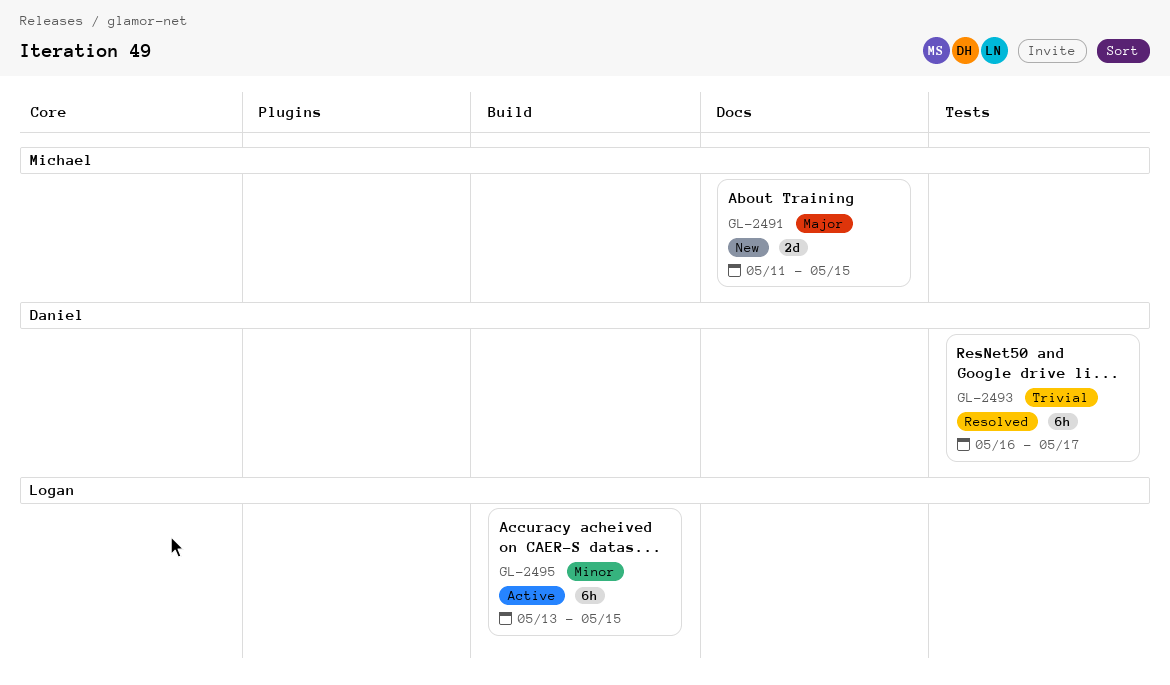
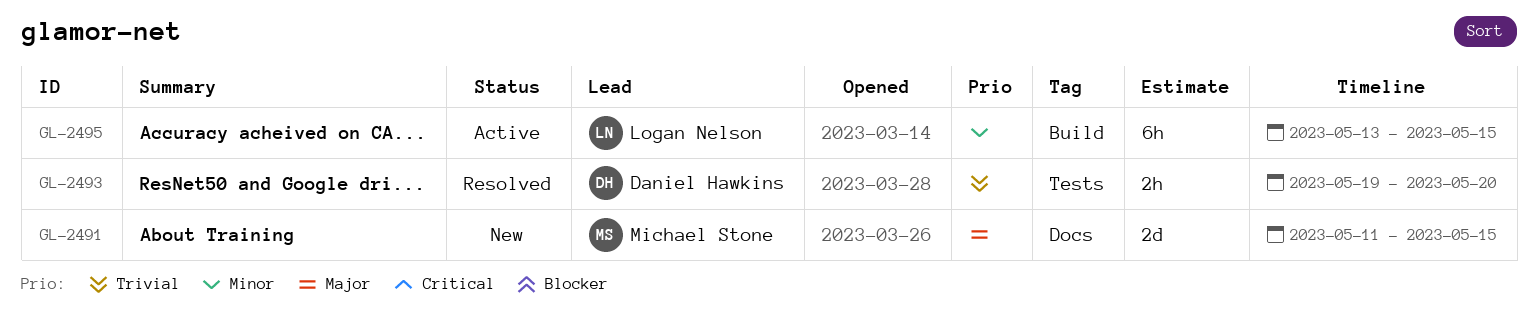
GL-2493, estimate: 6h -> 2h
GL-2493, start: May 16 -> May 19
GL-2493, due: May 17 -> May 20

